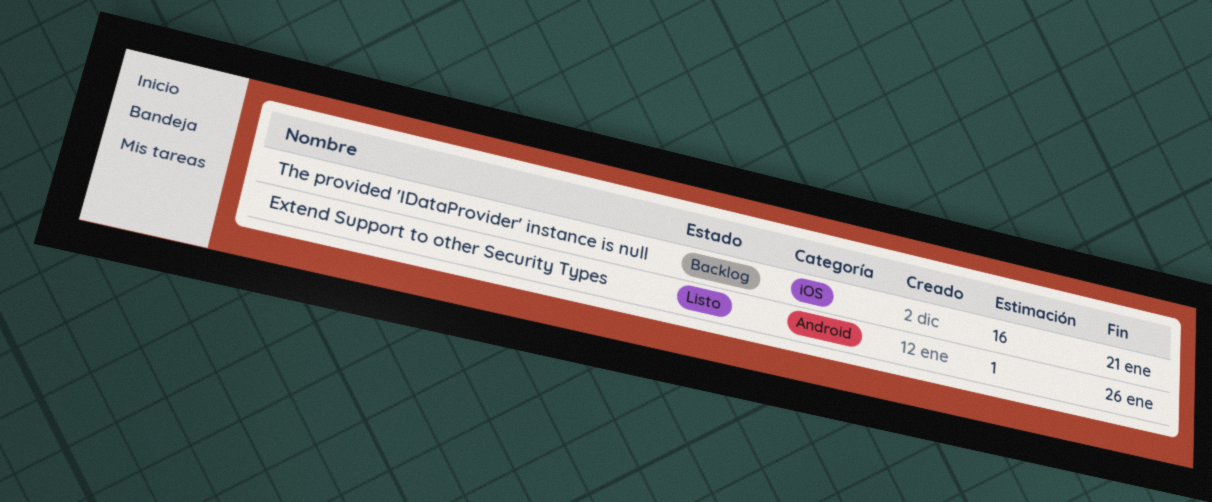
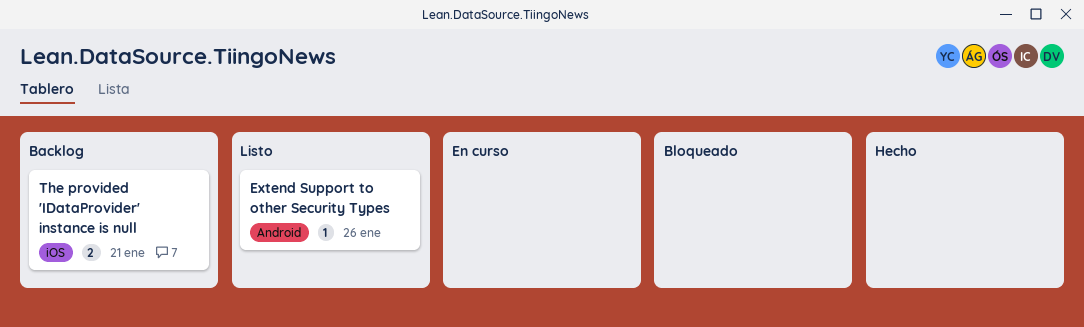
The provided 'IDataProvider' instance is null, estimate: 16 -> 2

